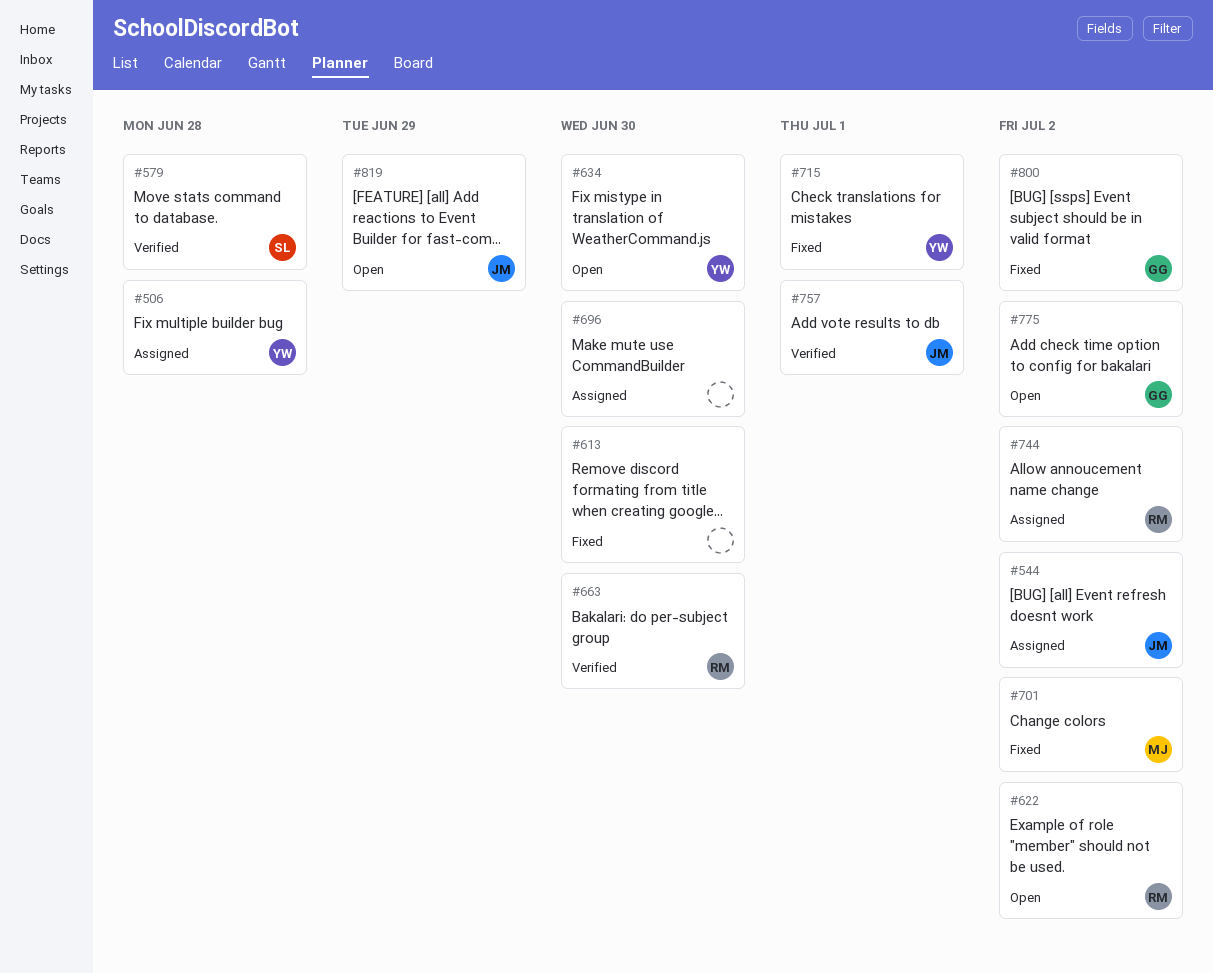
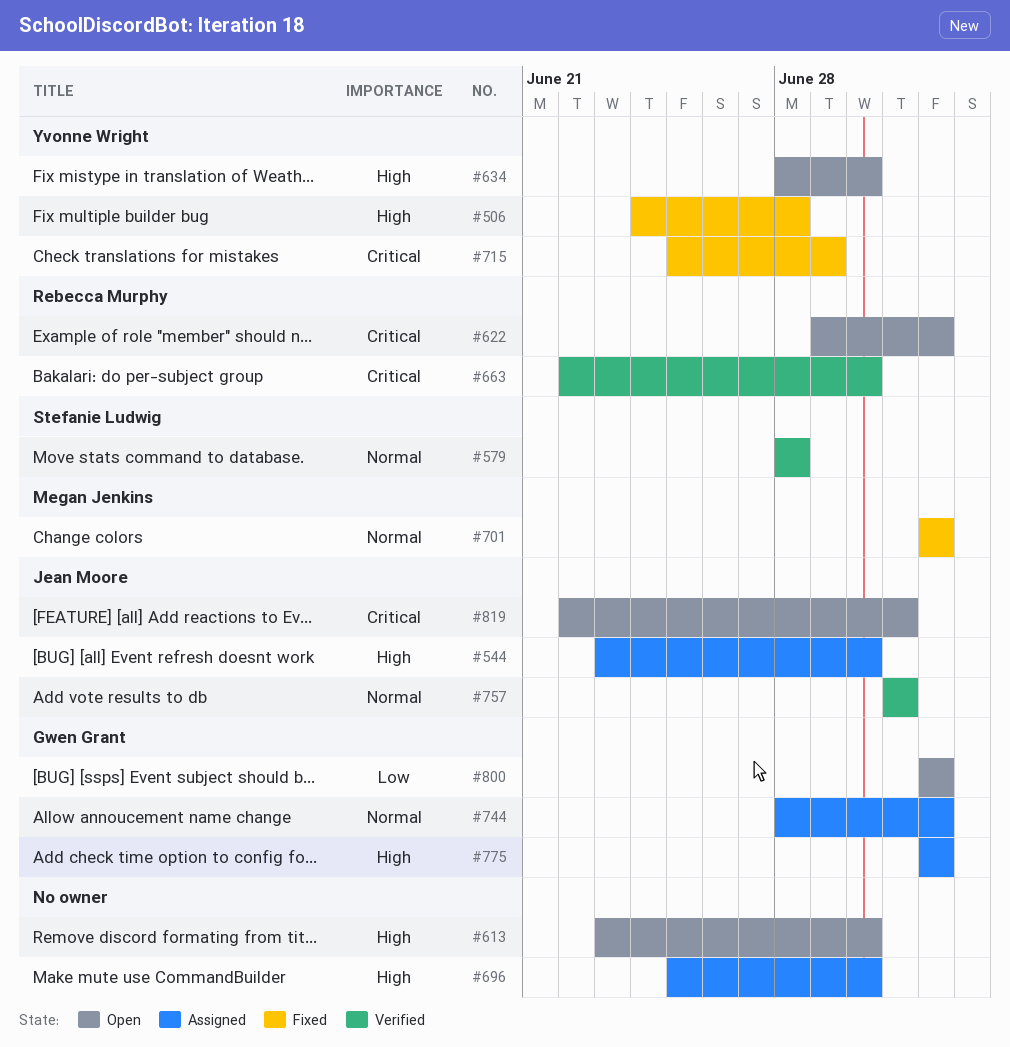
#506, status: Assigned -> Fixed
#544, due: Jul 2 -> Jun 30
#613, status: Fixed -> Open
#715, due: Jul 1 -> Jun 29
#744, owner: Rebecca Murphy -> Gwen Grant
#775, status: Open -> Assigned
#800, status: Fixed -> Open
#819, due: Jun 29 -> Jul 1

